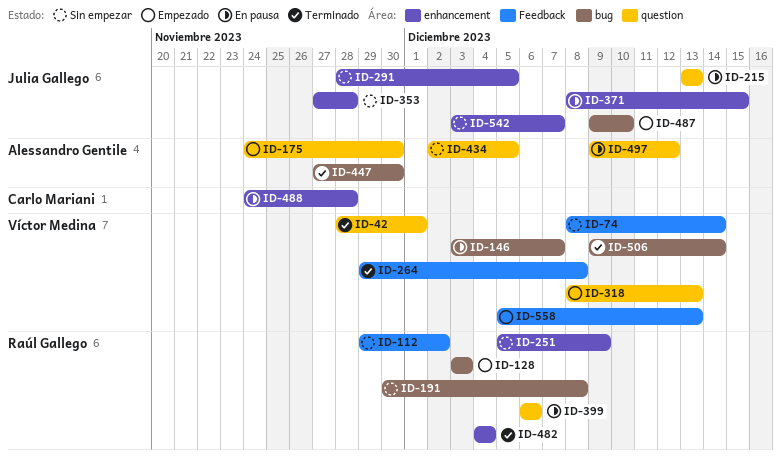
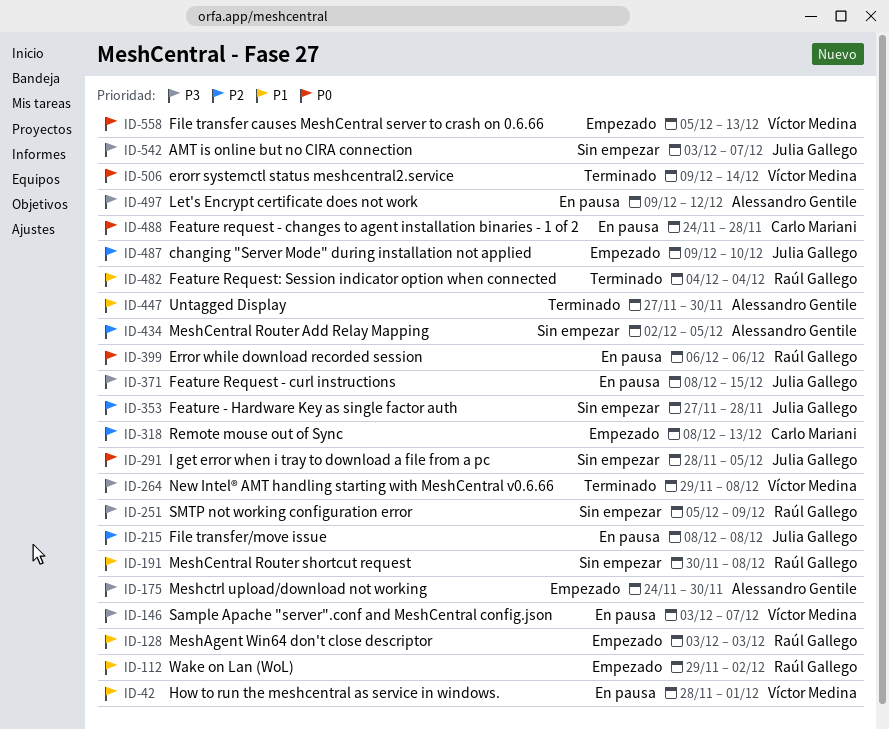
ID-42, status: Terminado -> En pausa
ID-74: present -> none
ID-112, status: Sin empezar -> Empezado
ID-215, start: Dec 13 -> Dec 8
ID-215, due: Dec 13 -> Dec 8
ID-318, owner: Víctor Medina -> Carlo Mariani

